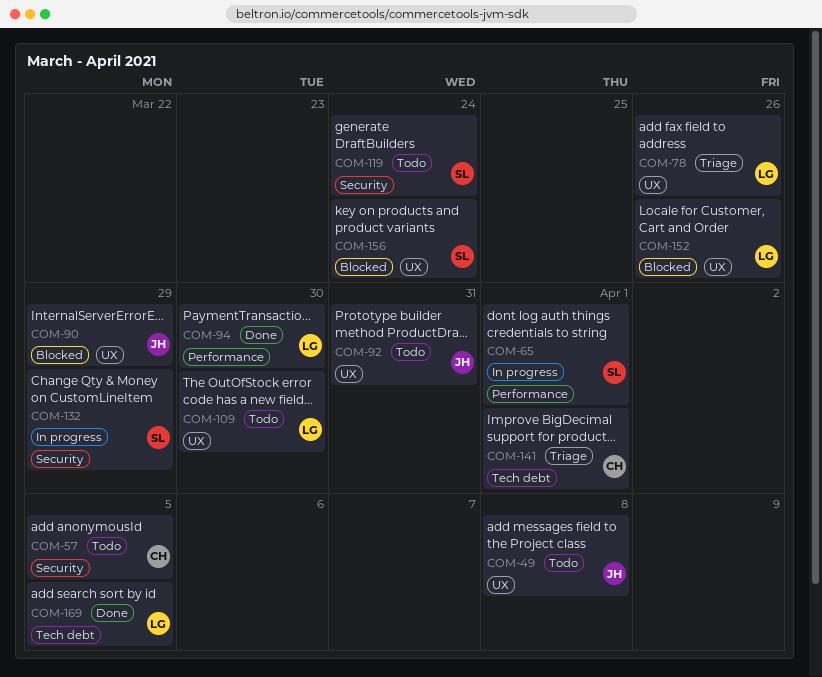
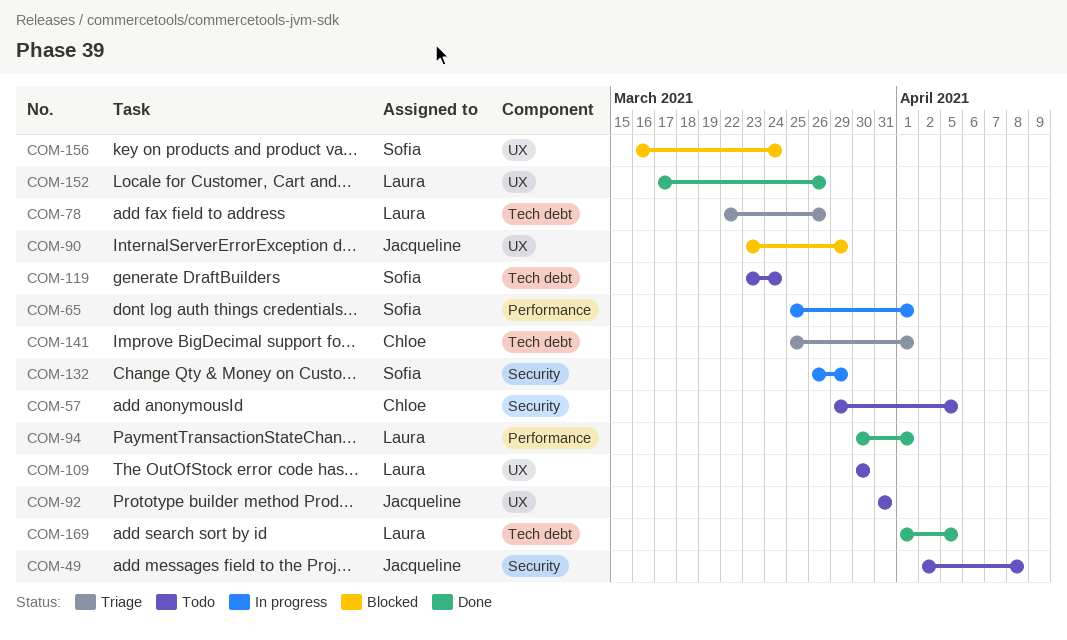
COM-49, label: UX -> Security
COM-78, label: UX -> Tech debt
COM-94, due: Mar 30 -> Apr 1
COM-119, label: Security -> Tech debt
COM-152, status: Blocked -> Done

